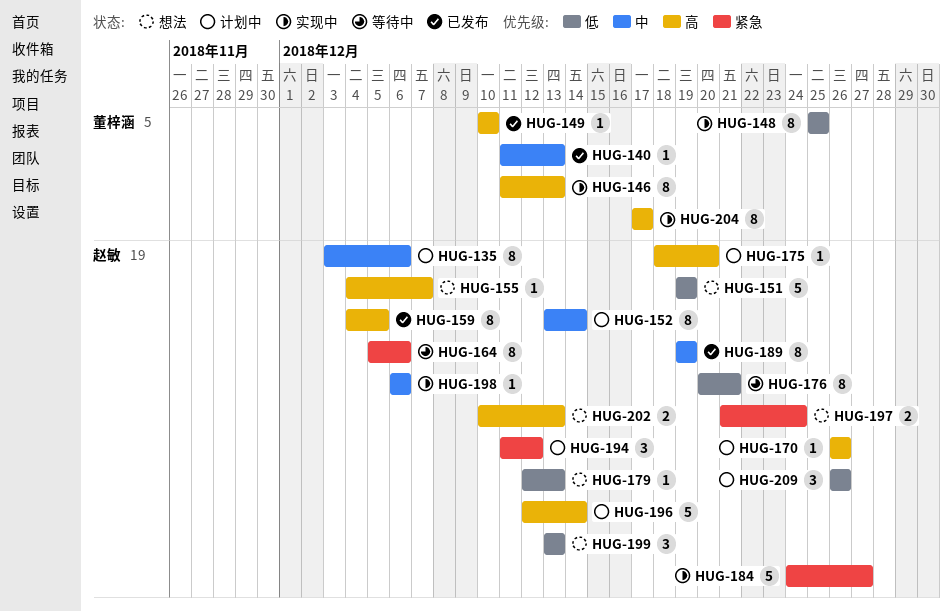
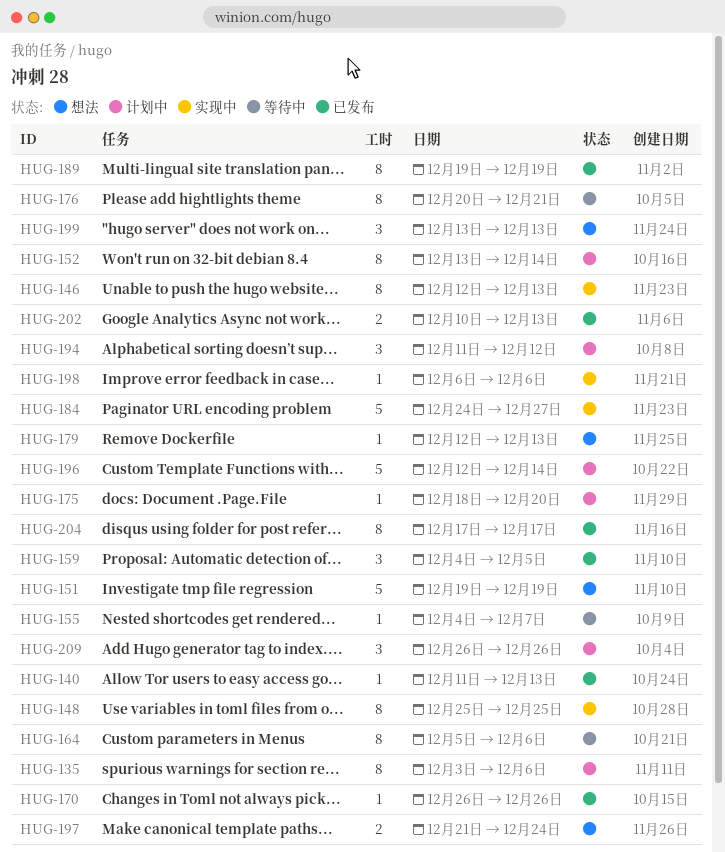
HUG-146, start: Dec 11 -> Dec 12
HUG-149: present -> none
HUG-155, status: 想法 -> 等待中
HUG-159, estimate: 8 -> 3
HUG-170, status: 计划中 -> 已发布
HUG-202, status: 想法 -> 已发布
HUG-204, status: 实现中 -> 已发布

